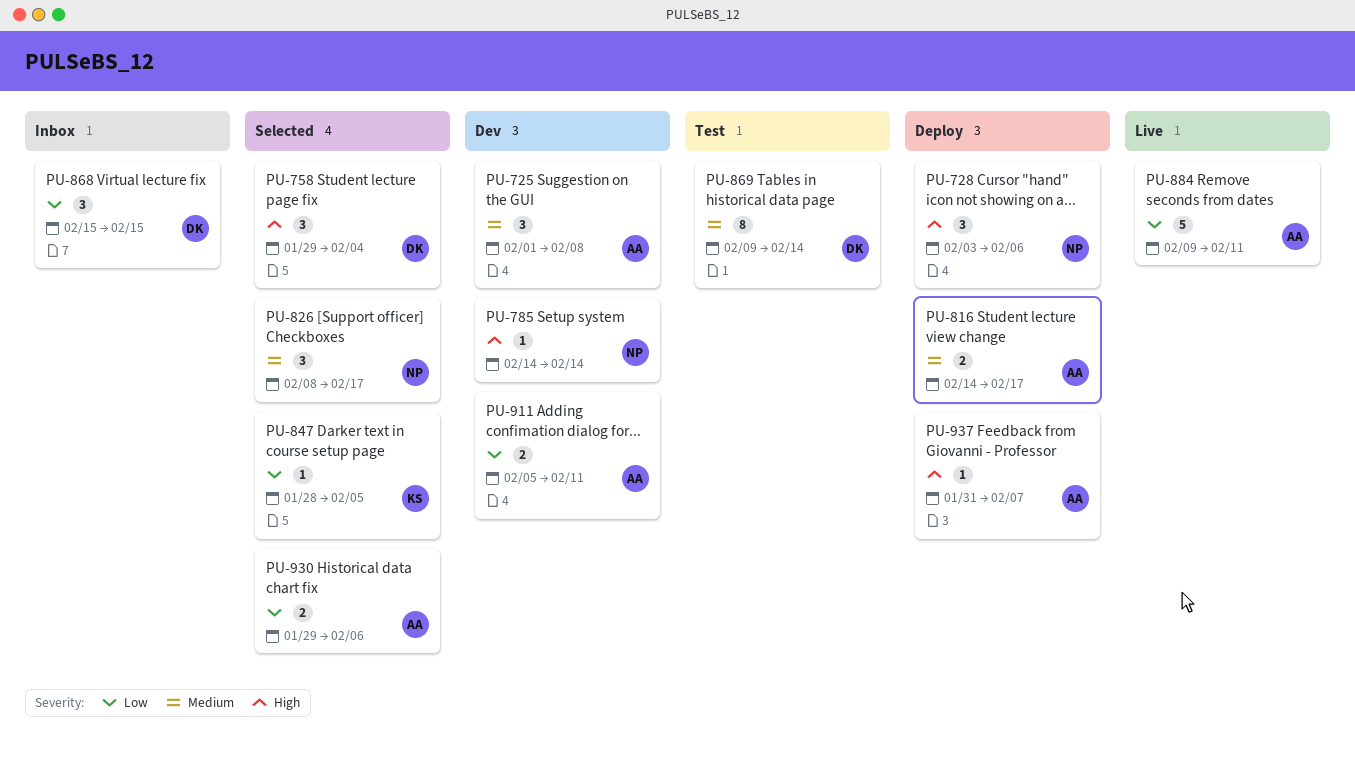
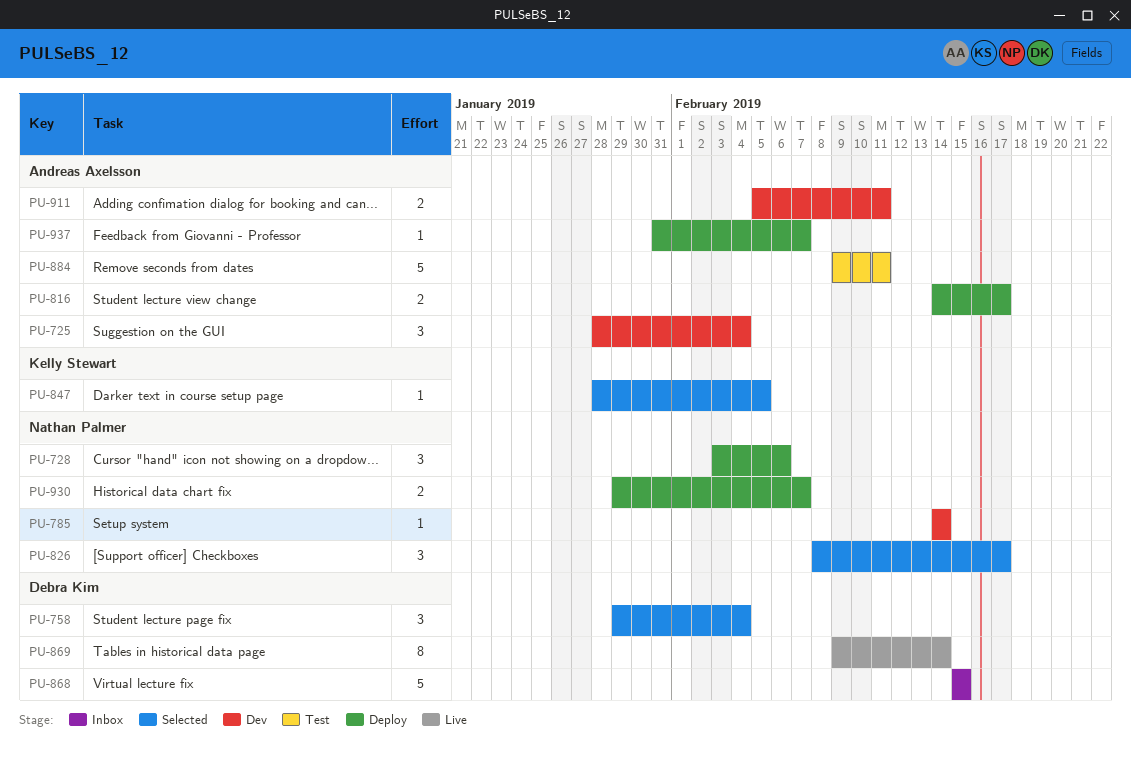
PU-725, start: Feb 1 -> Jan 28
PU-725, due: Feb 8 -> Feb 4
PU-868, estimate: 3 -> 5
PU-869, status: Test -> Live
PU-884, status: Live -> Test
PU-930, status: Selected -> Deploy
PU-930, owner: Andreas Axelsson -> Nathan Palmer
PU-930, due: Feb 6 -> Feb 7

